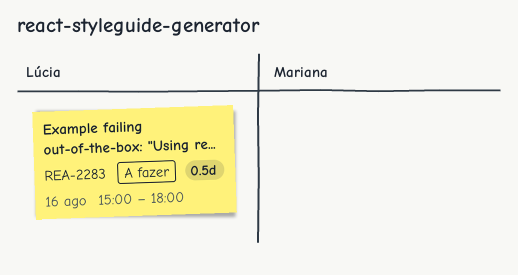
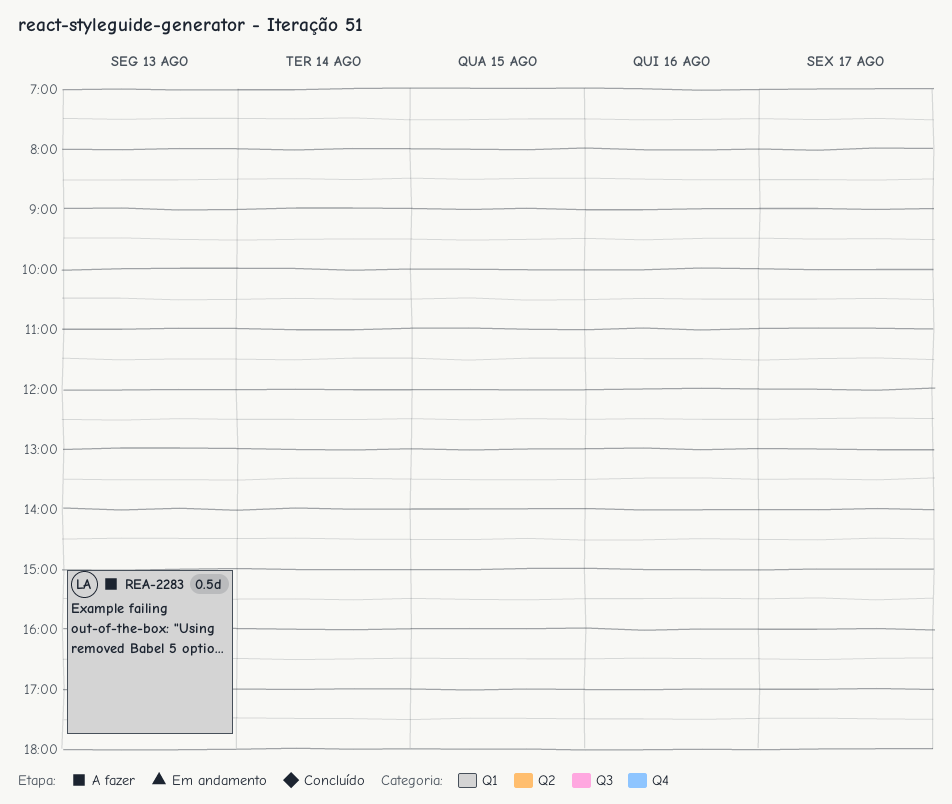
REA-2283, day: Aug 16 -> Aug 13
REA-2283, ends: 18:00 -> 17:45

